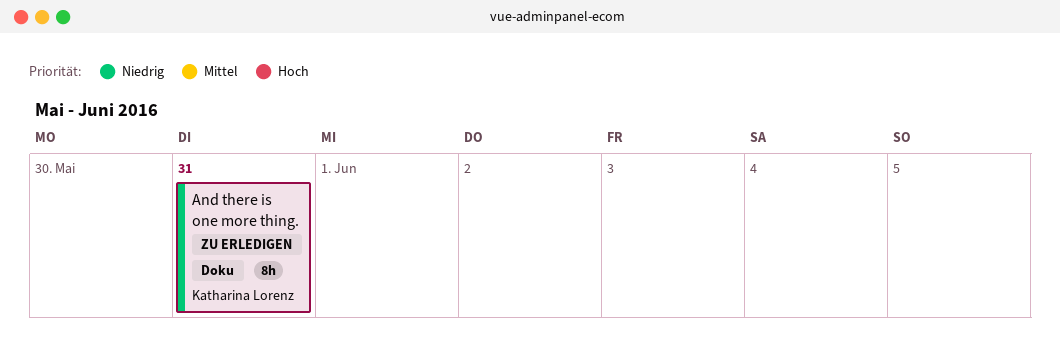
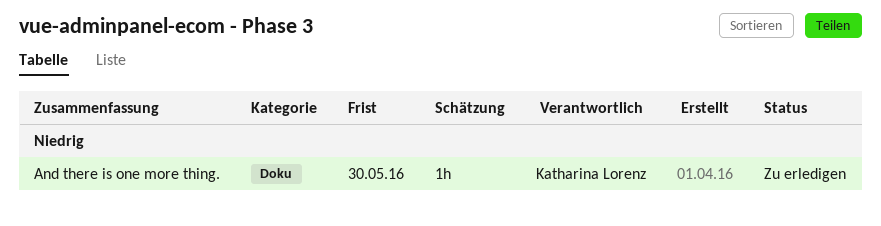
And there is one more thing., estimate: 8h -> 1h
And there is one more thing., due: May 31 -> May 30

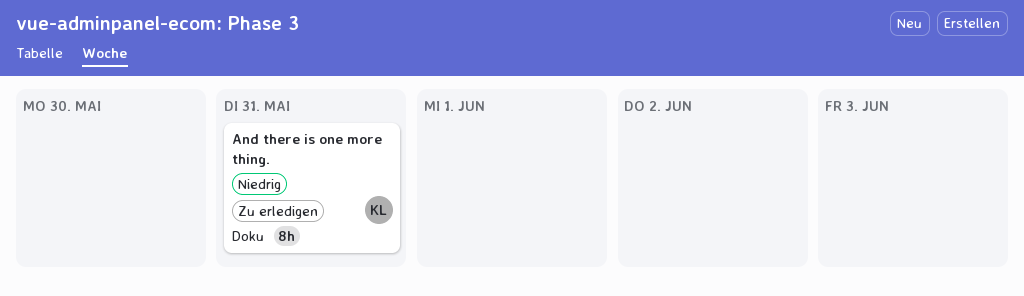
And there is one more thing., estimate: 1h -> 8h
And there is one more thing., due: May 30 -> May 31

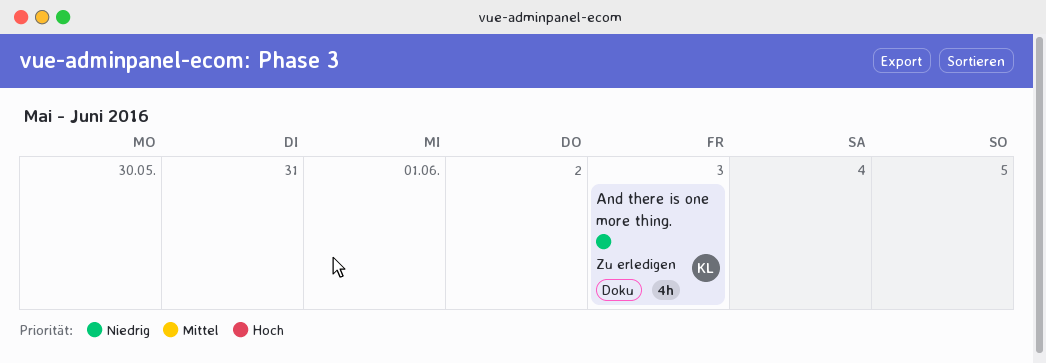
And there is one more thing., estimate: 8h -> 4h
And there is one more thing., due: May 31 -> Jun 3

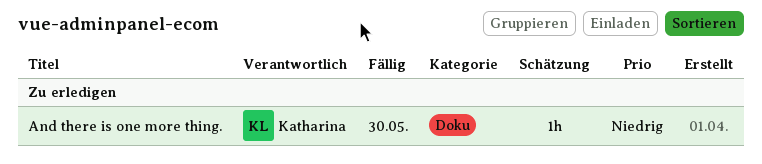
And there is one more thing., estimate: 4h -> 1h
And there is one more thing., due: Jun 3 -> May 30

